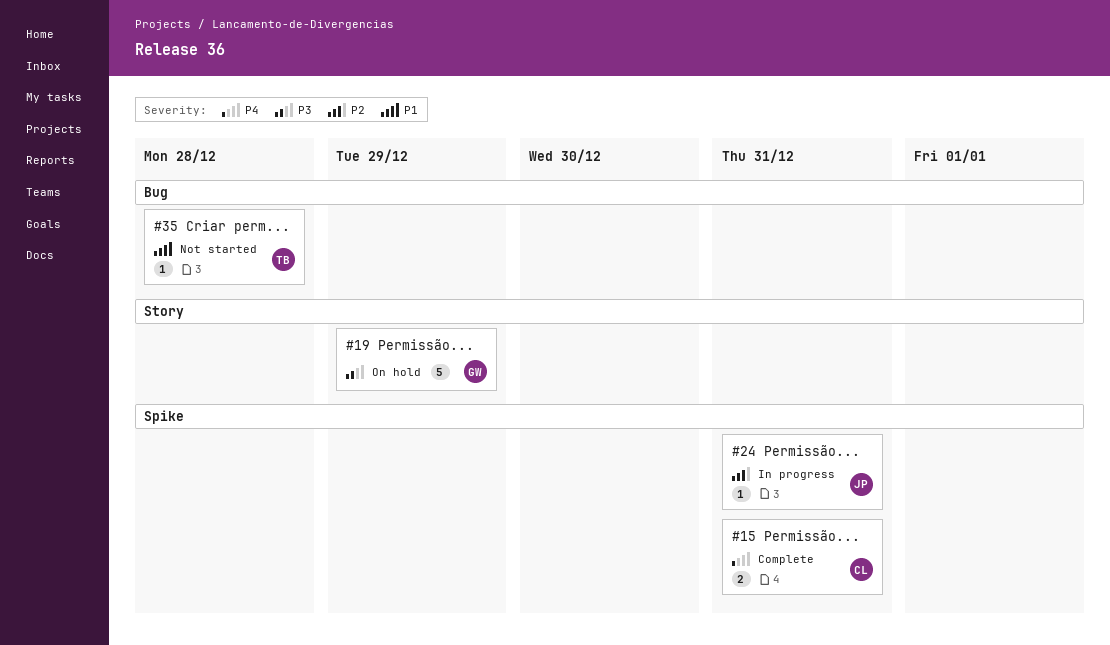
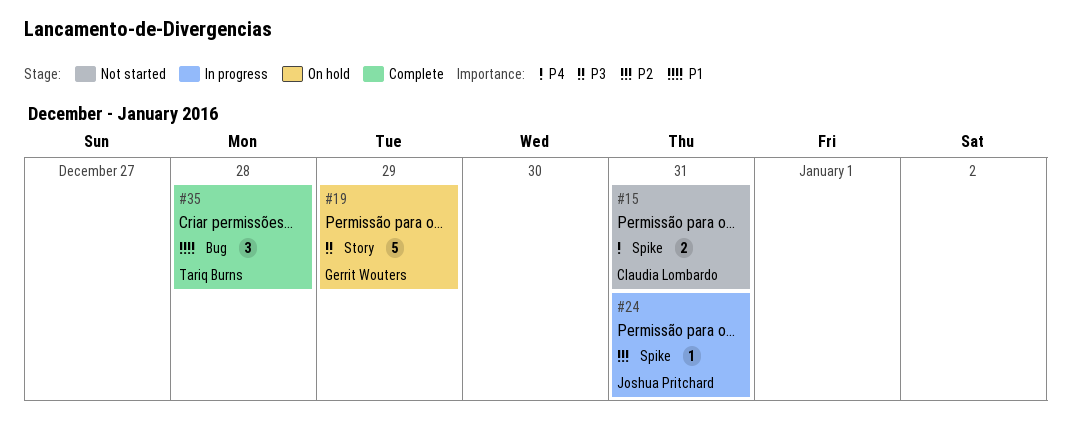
#15, status: Complete -> Not started
#35, status: Not started -> Complete
#35, estimate: 1 -> 3

